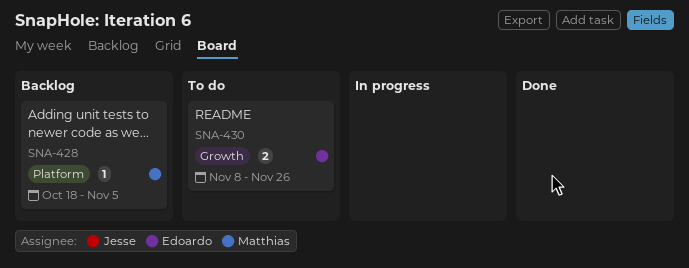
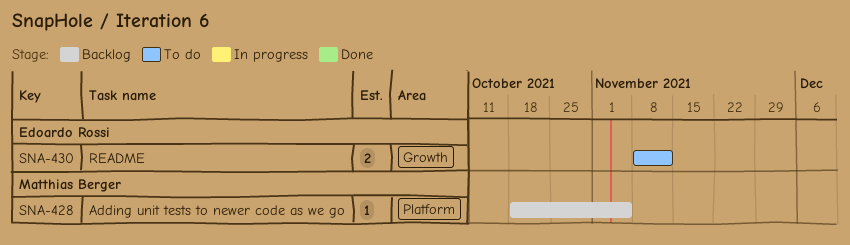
SNA-430, due: Nov 26 -> Nov 12

